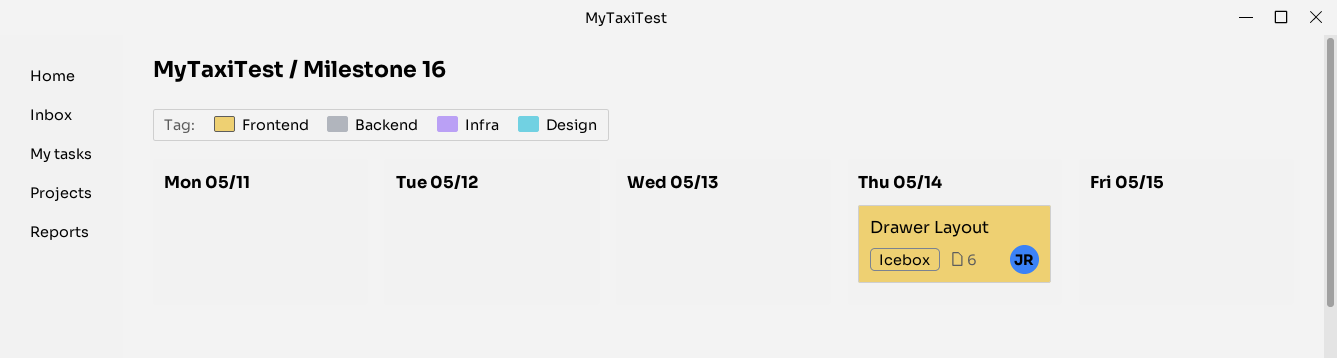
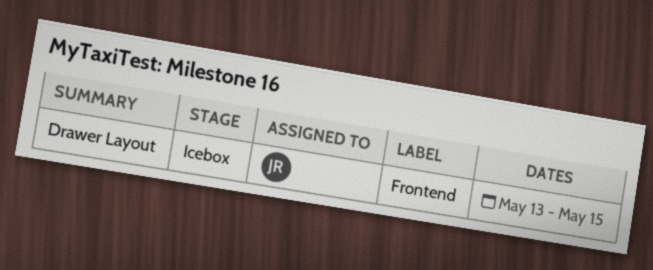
Drawer Layout, due: May 14 -> May 15

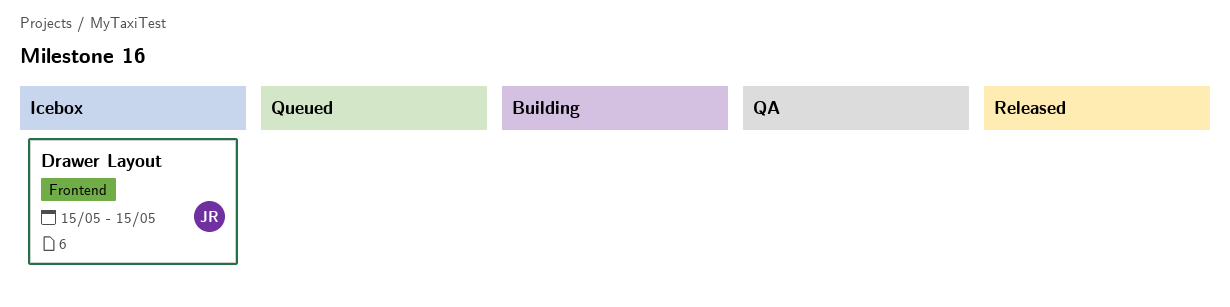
Drawer Layout, start: May 13 -> May 15

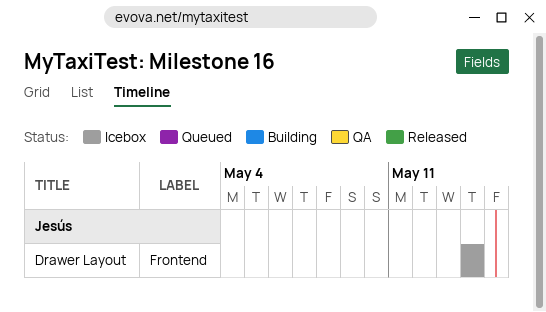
Drawer Layout, start: May 15 -> May 14
Drawer Layout, due: May 15 -> May 14

